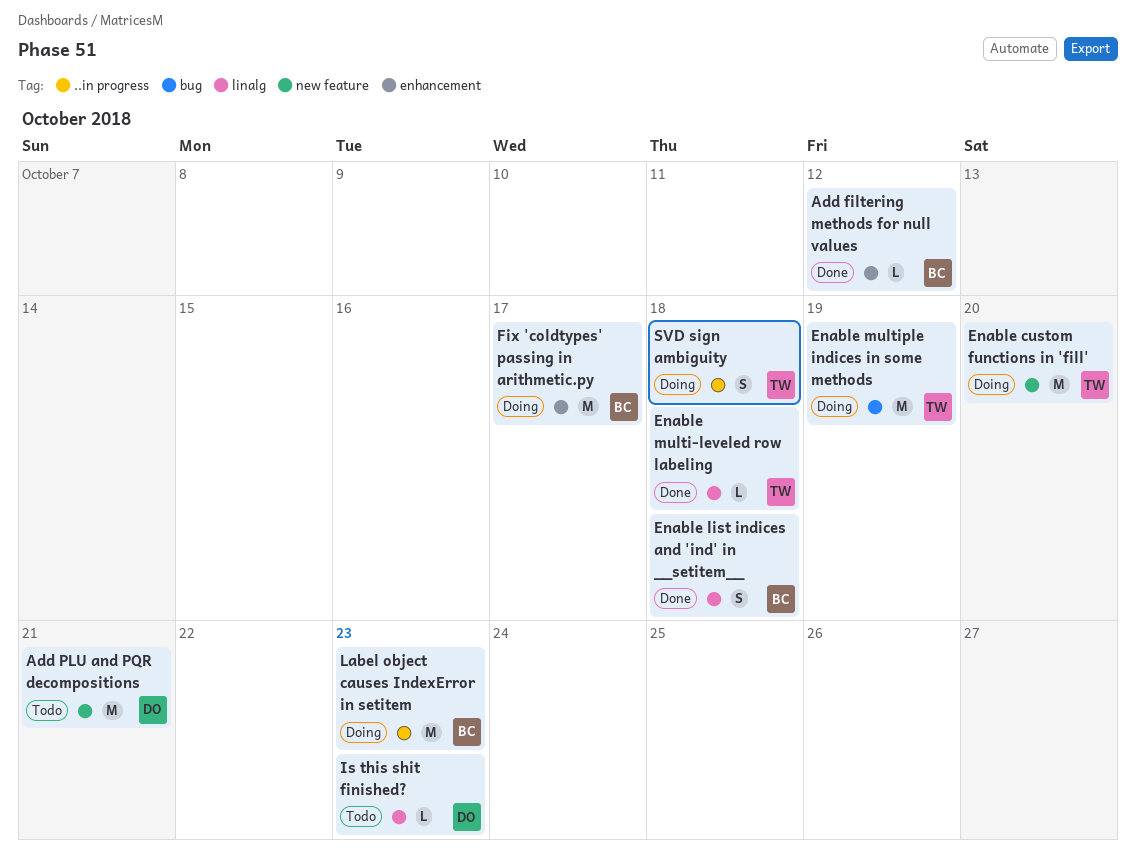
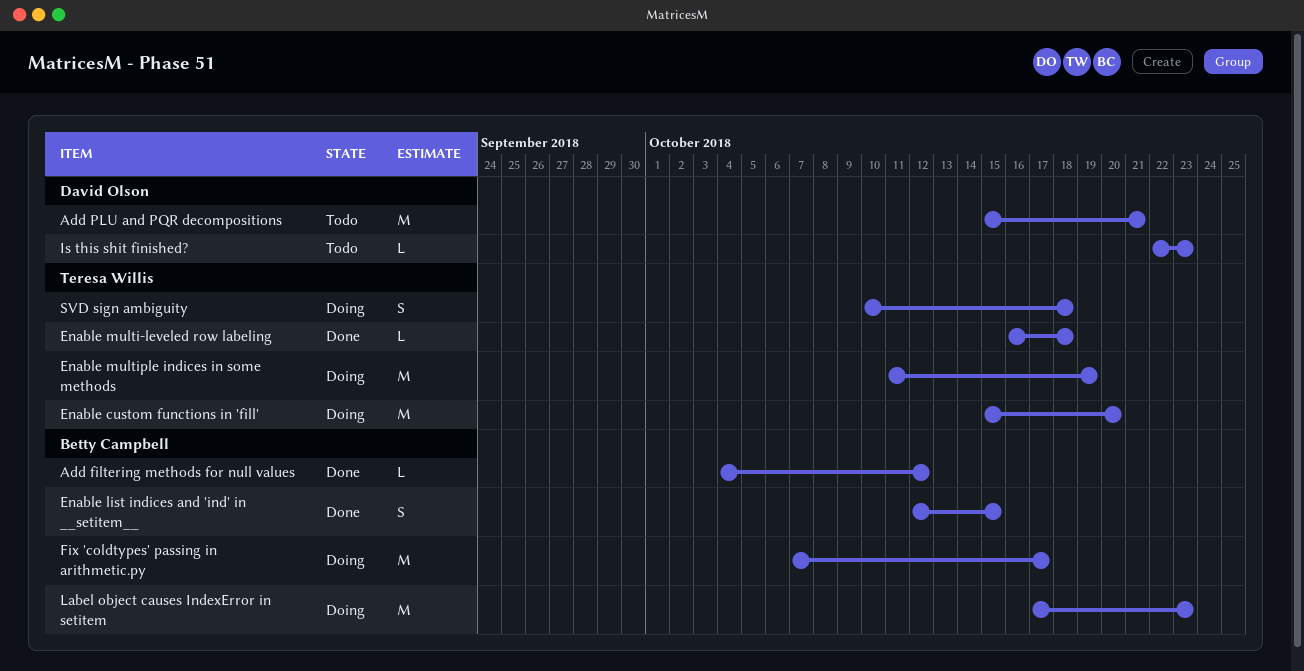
Enable list indices and 'ind' in __setitem__, due: Oct 18 -> Oct 15

